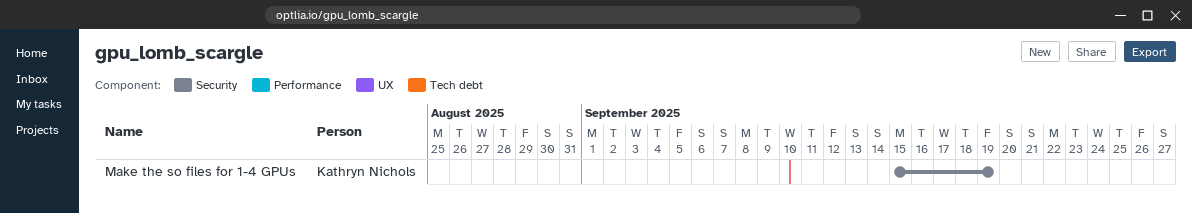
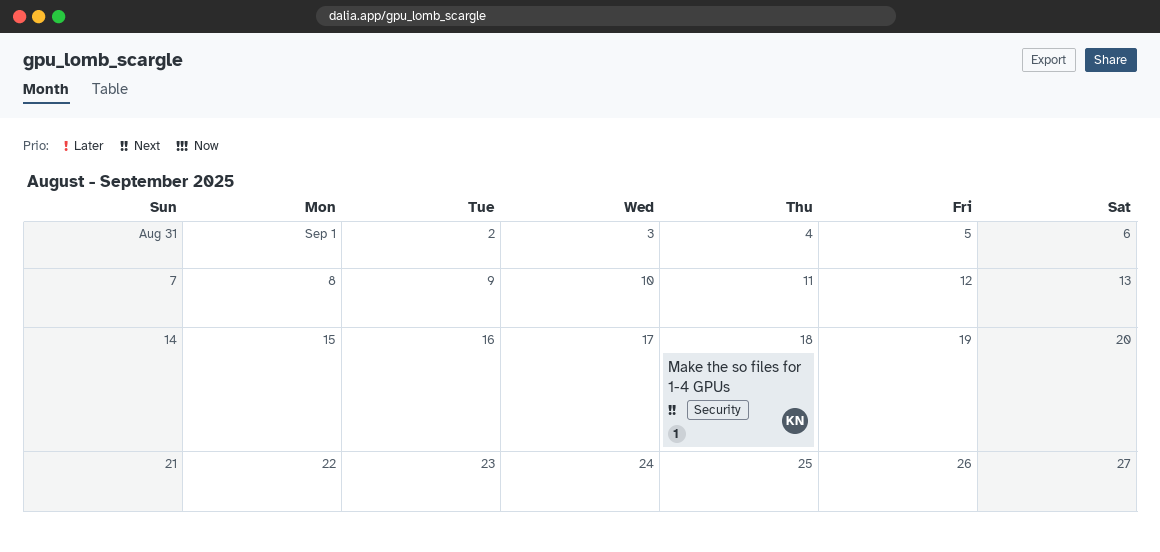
Make the so files for 1-4 GPUs, due: Sep 19 -> Sep 18

